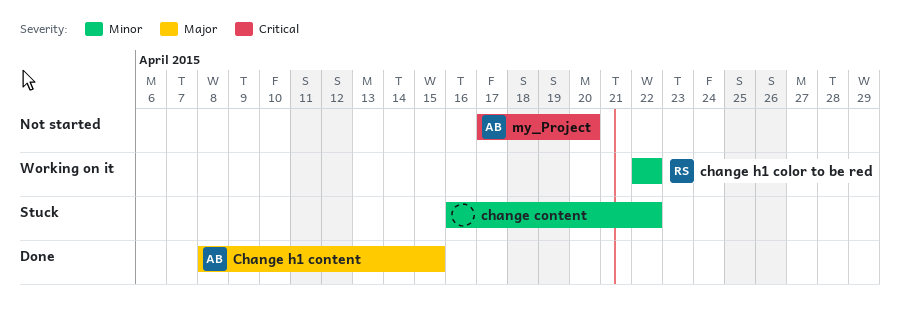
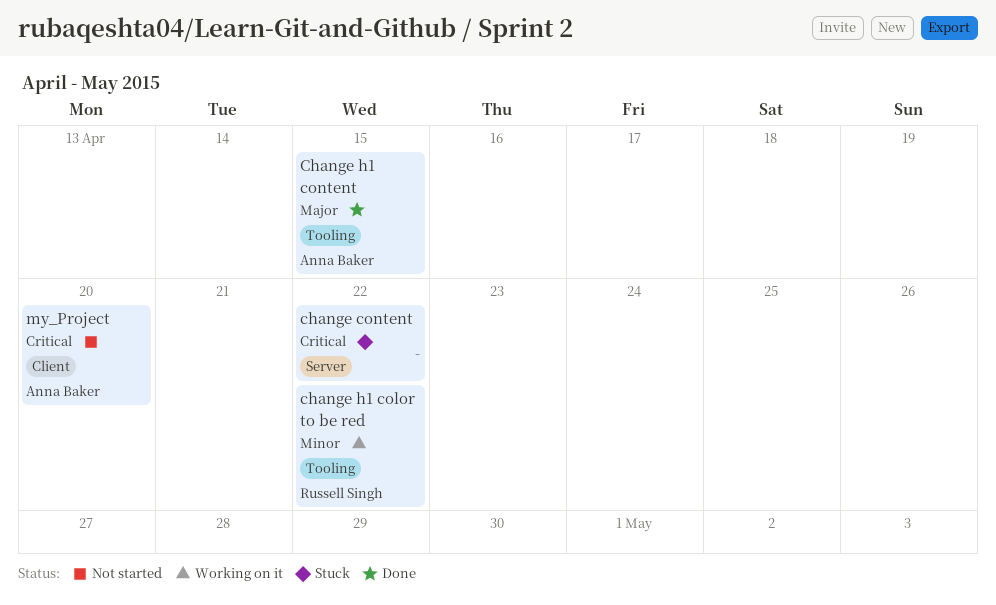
change content, priority: Minor -> Critical

